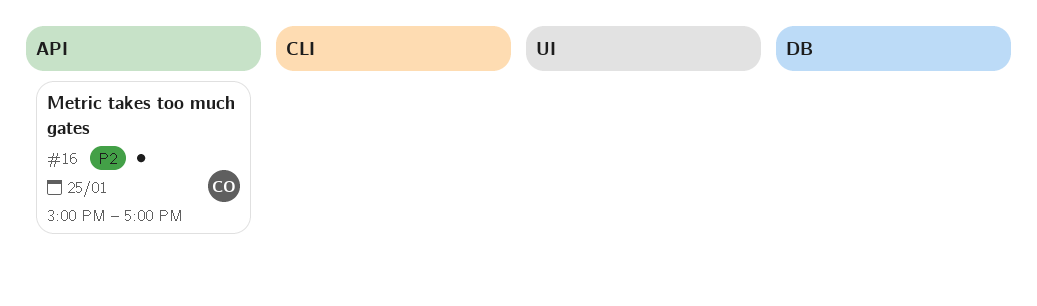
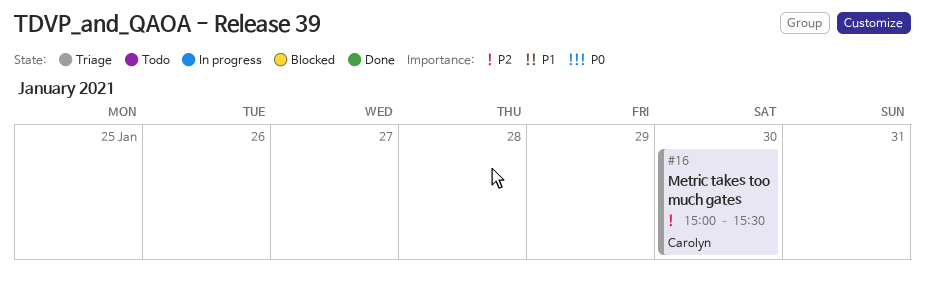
#16, day: Jan 25 -> Jan 30
#16, ends: 17:00 -> 15:30

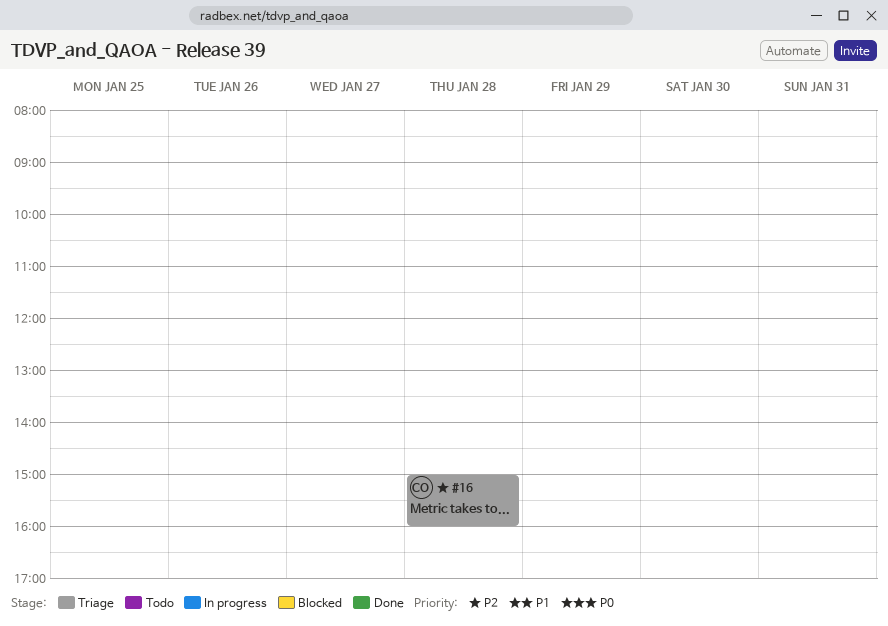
#16, day: Jan 30 -> Jan 28
#16, ends: 15:30 -> 16:00

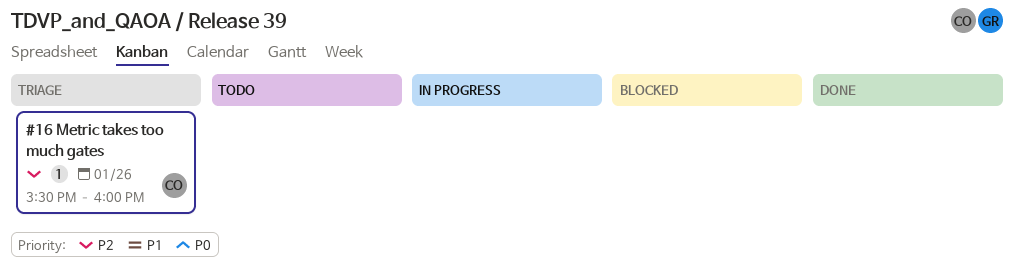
#16, day: Jan 28 -> Jan 26
#16, begins: 15:00 -> 15:30

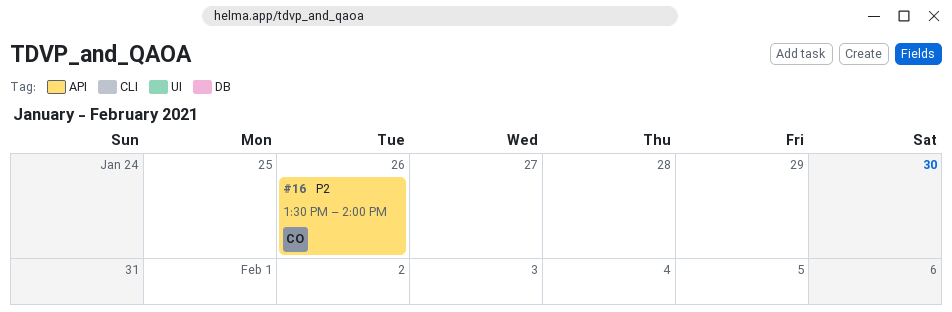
#16, begins: 15:30 -> 13:30
#16, ends: 16:00 -> 14:00

